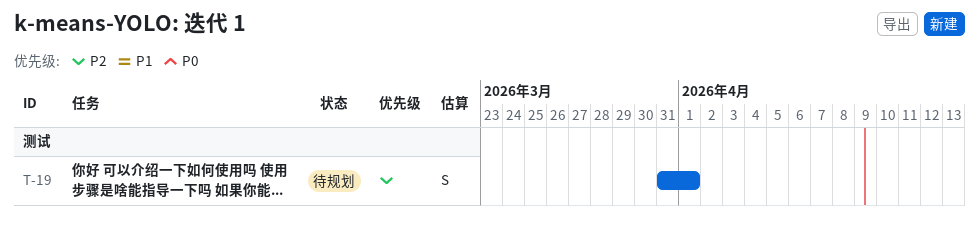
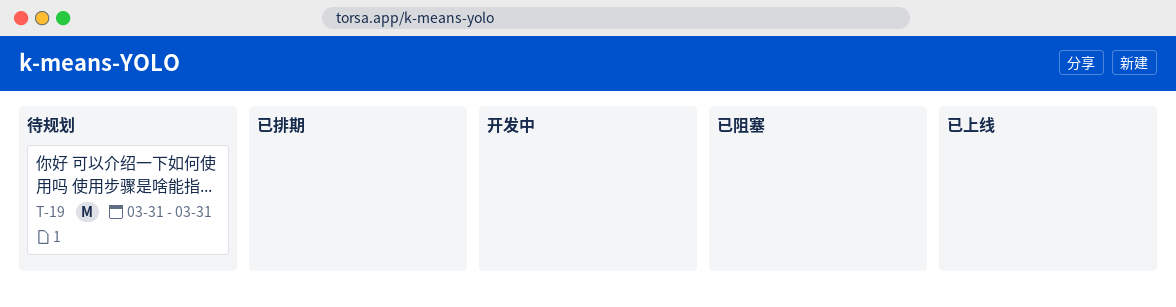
T-19, estimate: S -> M
T-19, due: Apr 1 -> Mar 31

